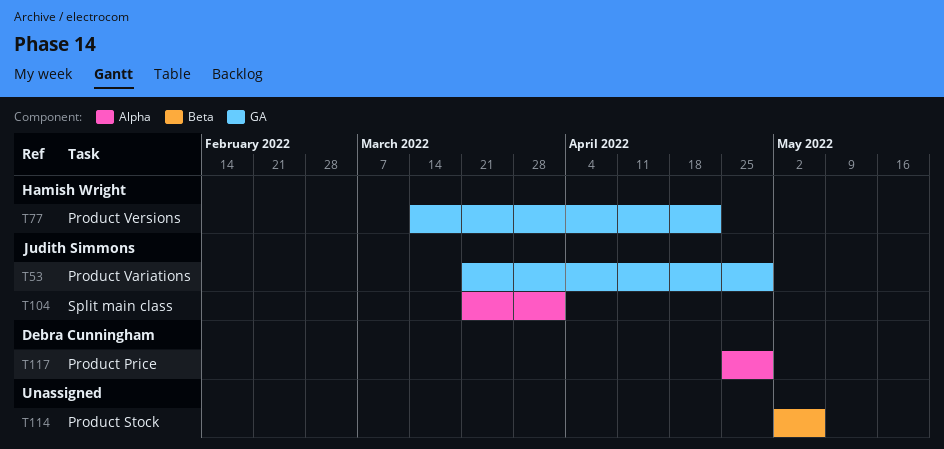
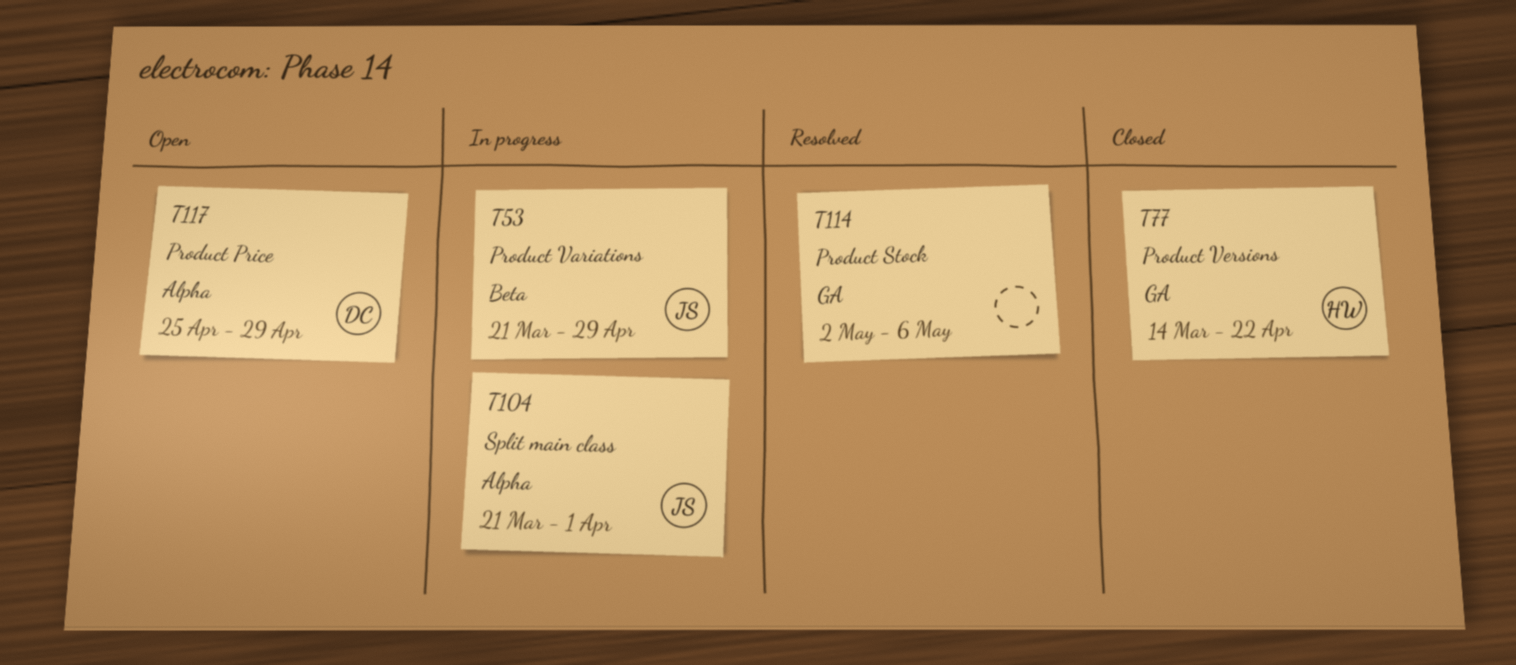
T53, label: GA -> Beta
T114, label: Beta -> GA

